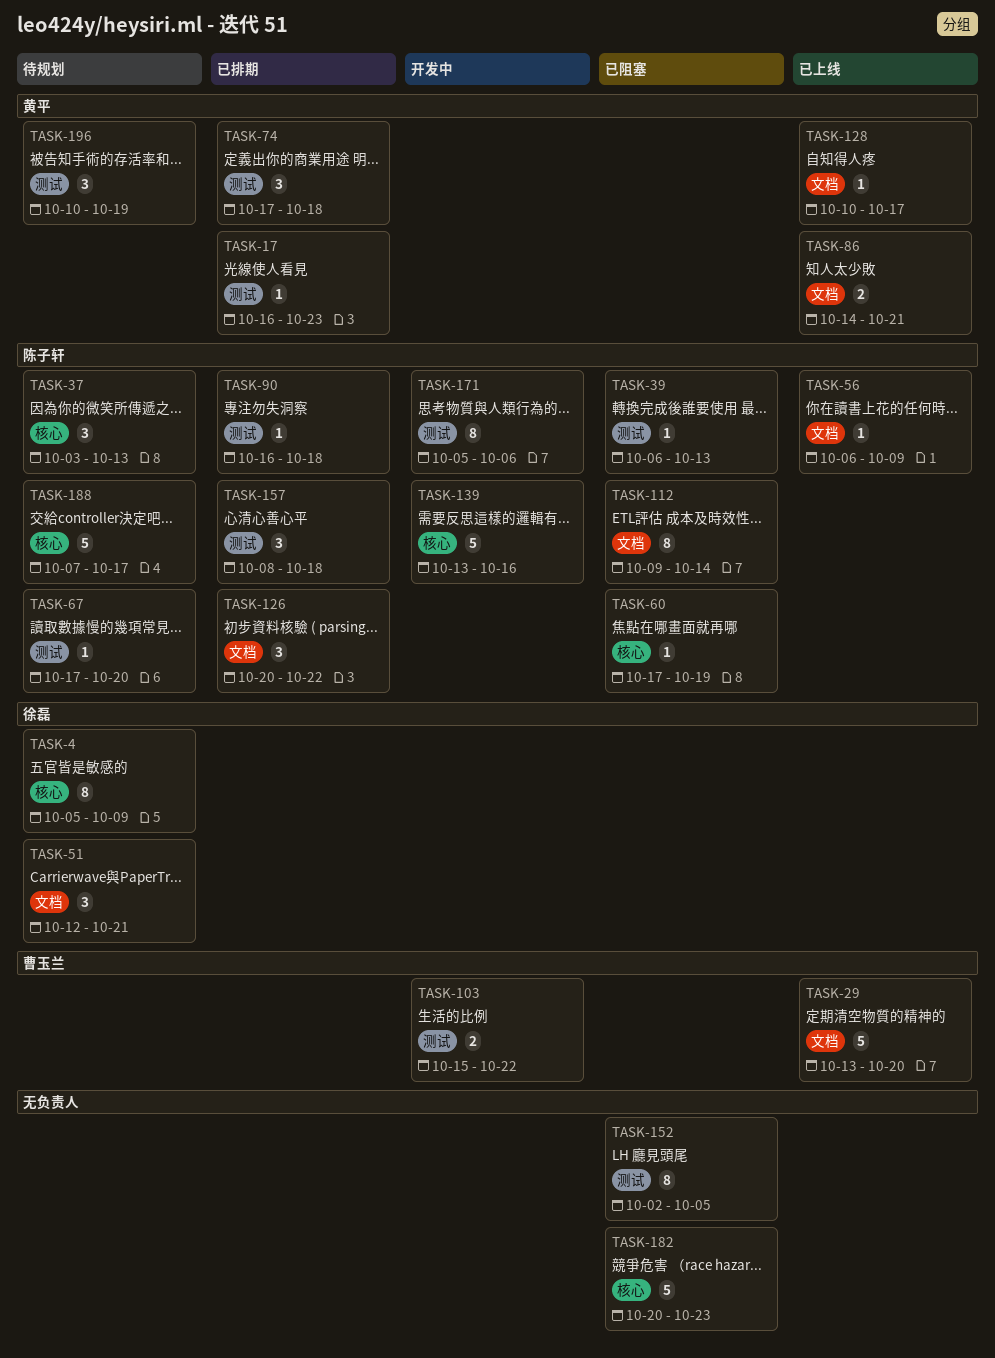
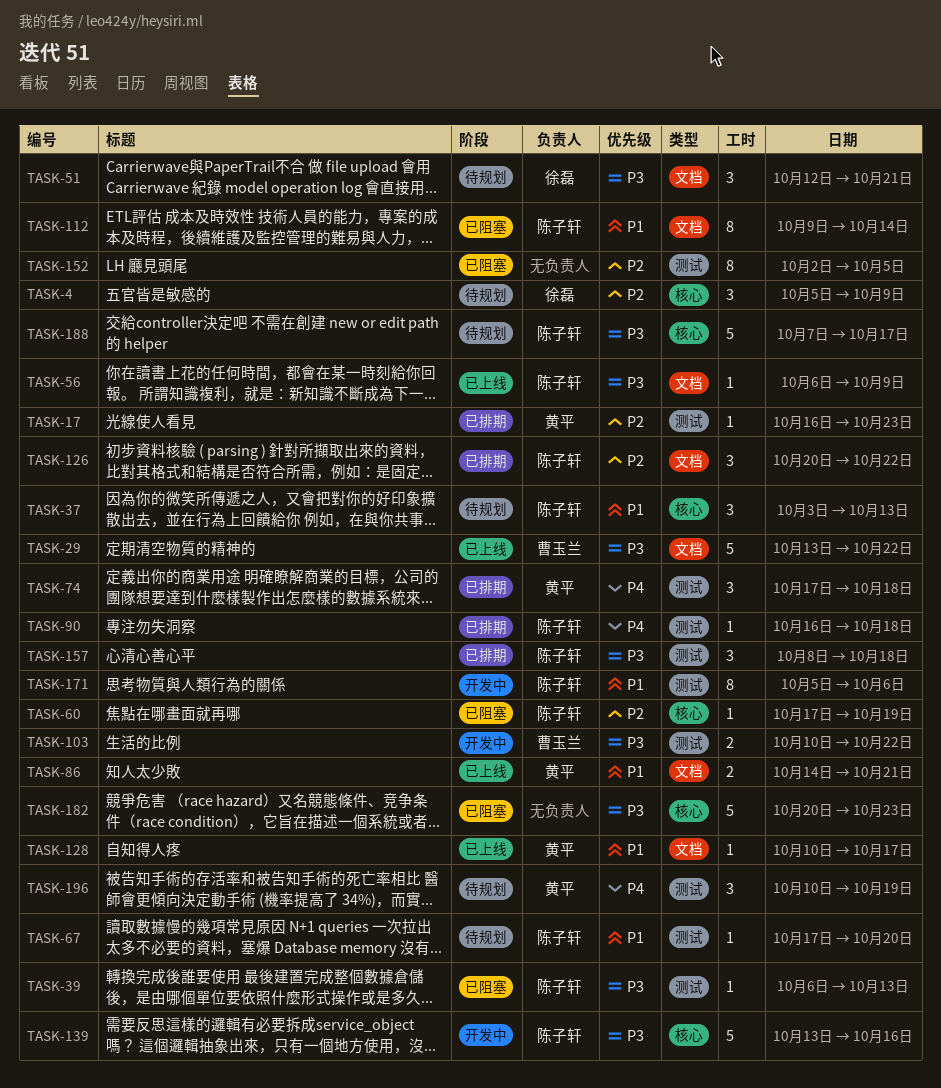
TASK-4, estimate: 8 -> 3
TASK-29, due: Oct 20 -> Oct 22
TASK-103, start: Oct 15 -> Oct 10

